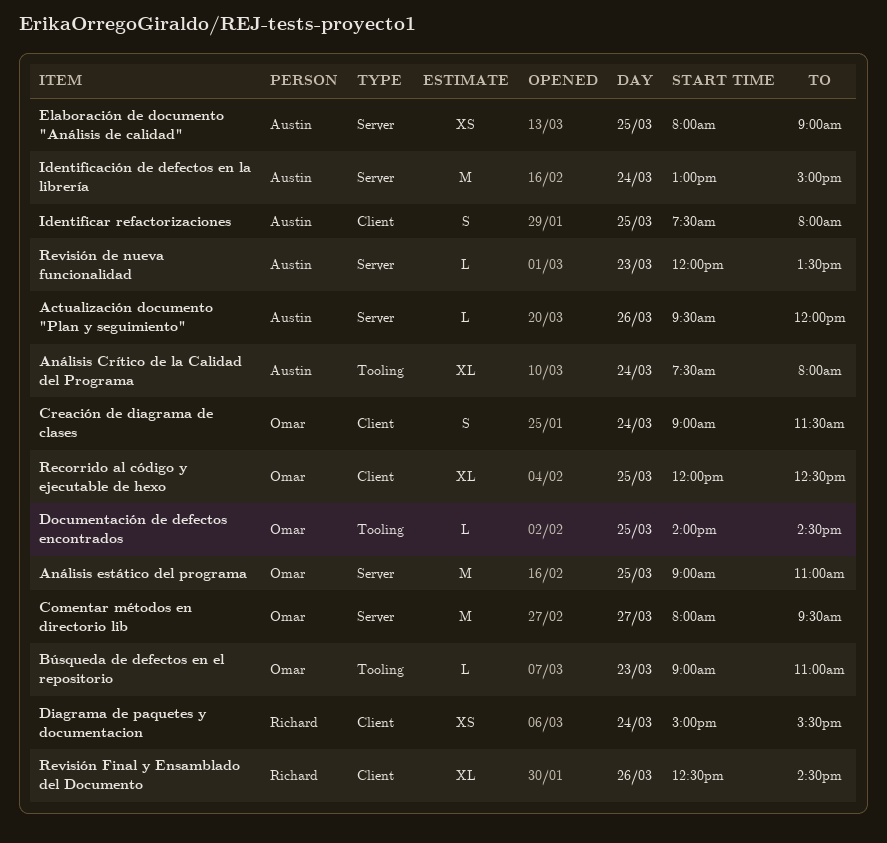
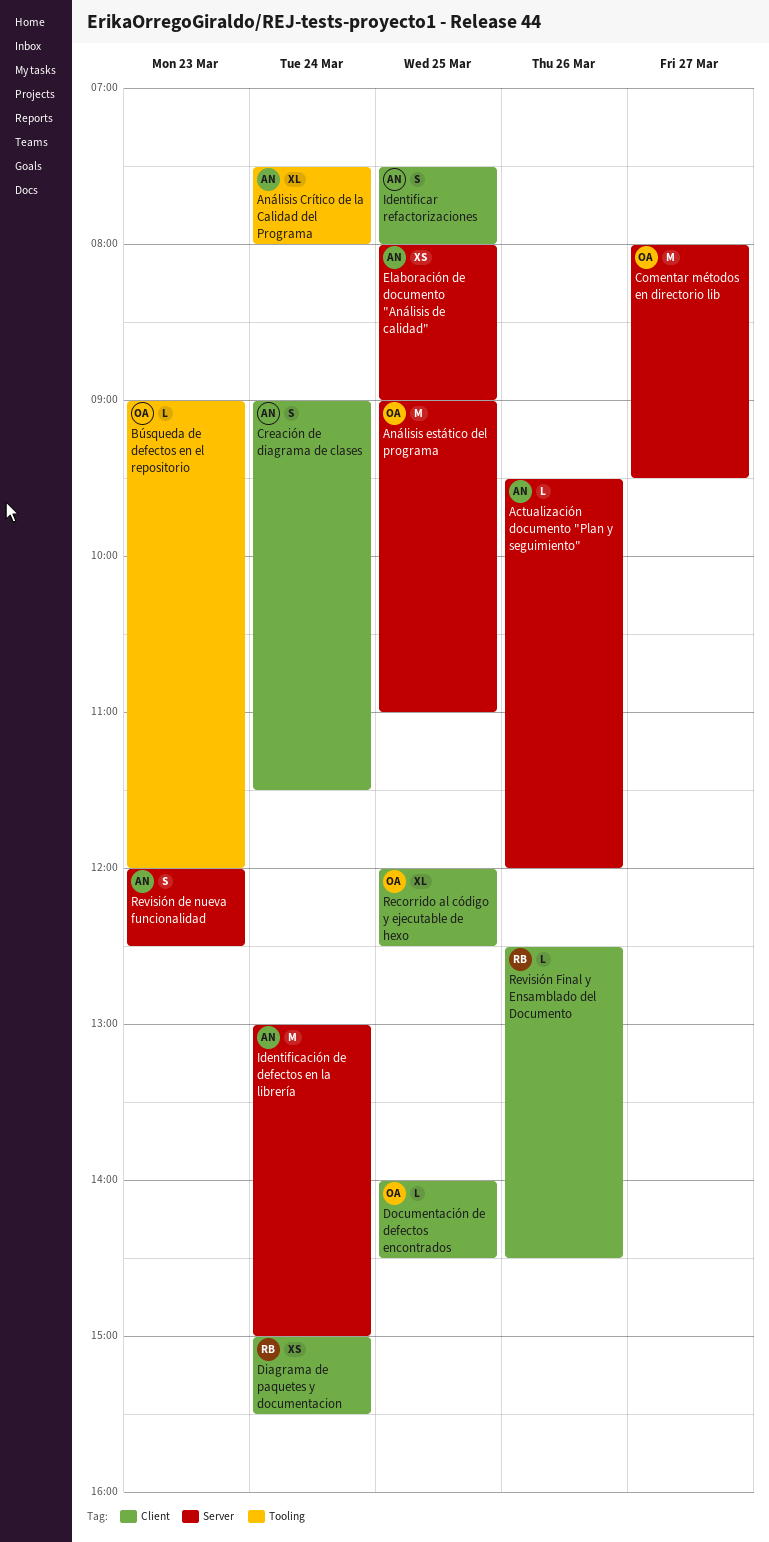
Búsqueda de defectos en el repositorio, ends: 11:00 -> 12:00
Creación de diagrama de clases, owner: Omar -> Austin
Documentación de defectos encontrados, label: Tooling -> Client
Revisión de nueva funcionalidad, estimate: L -> S
Revisión de nueva funcionalidad, ends: 13:30 -> 12:30
Revisión Final y Ensamblado del Documento, estimate: XL -> L

